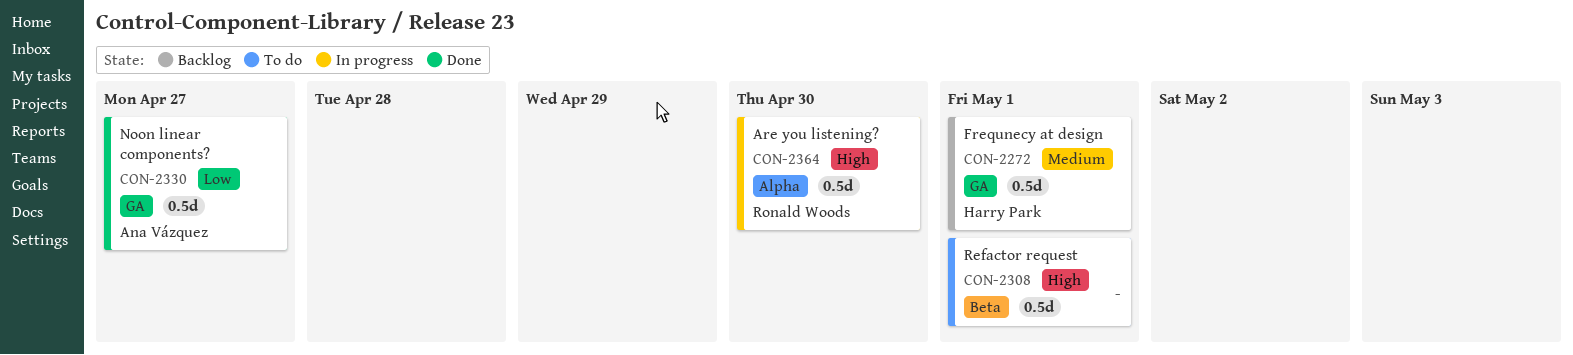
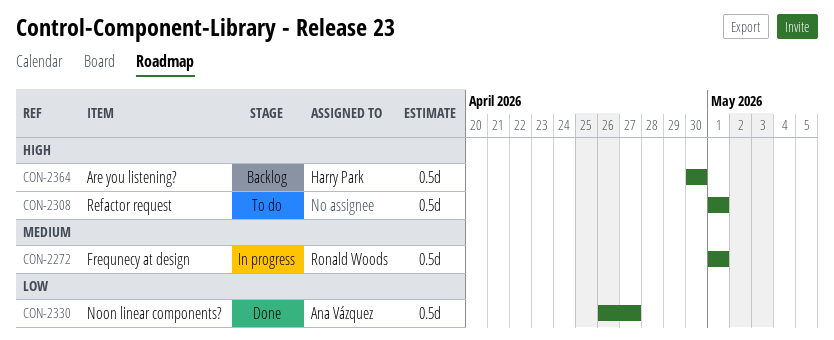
CON-2272, status: Backlog -> In progress
CON-2272, owner: Harry Park -> Ronald Woods
CON-2364, status: In progress -> Backlog
CON-2364, owner: Ronald Woods -> Harry Park

